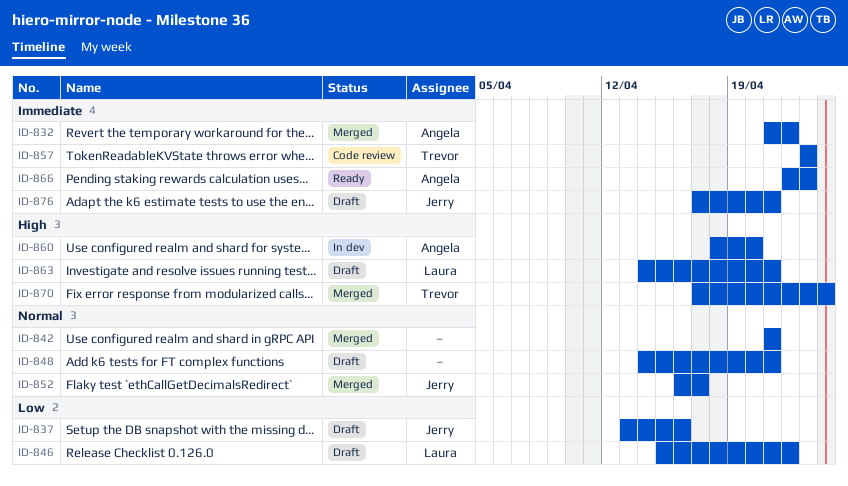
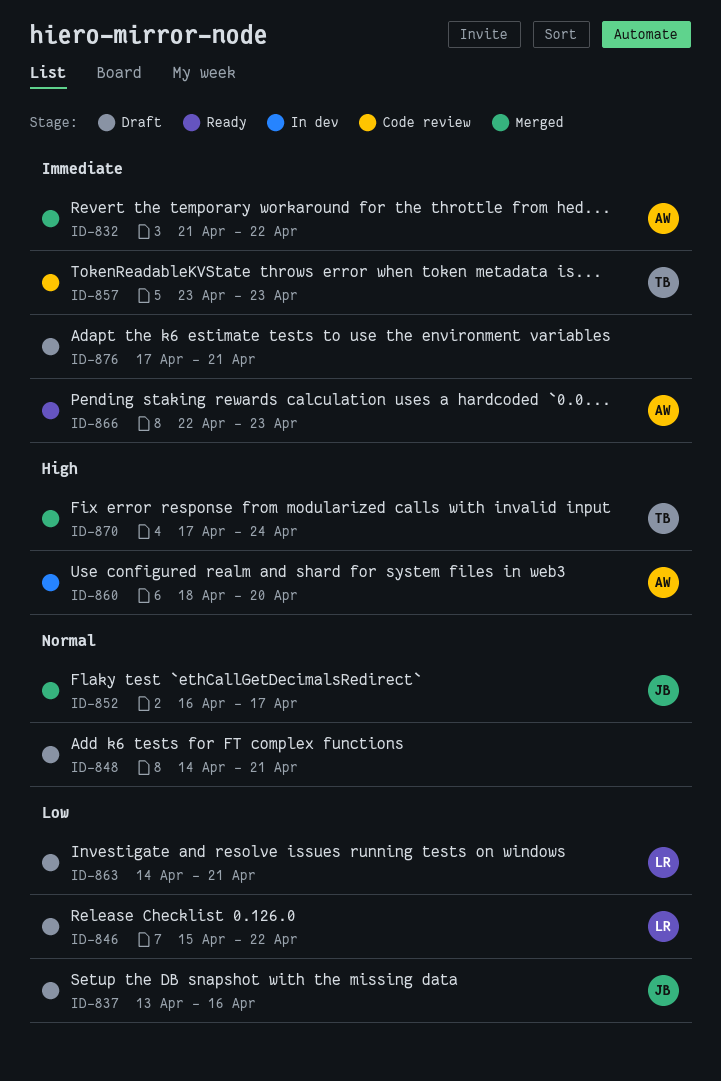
ID-842: present -> none
ID-863, priority: High -> Low
ID-876, owner: Jerry -> none

